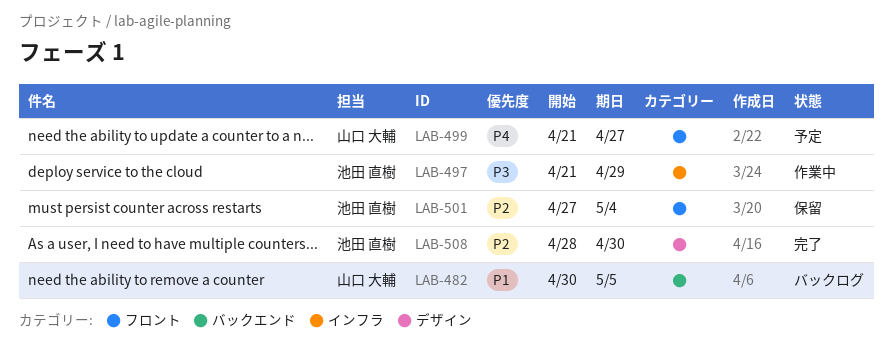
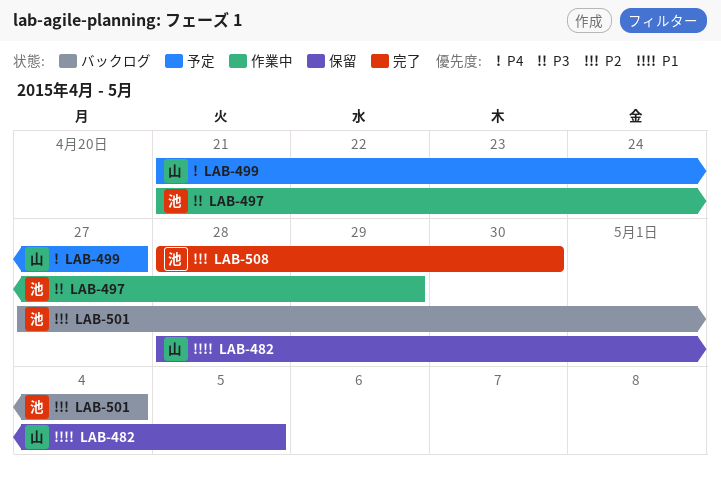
LAB-482, status: バックログ -> 保留
LAB-482, start: Apr 30 -> Apr 28
LAB-501, status: 保留 -> バックログ

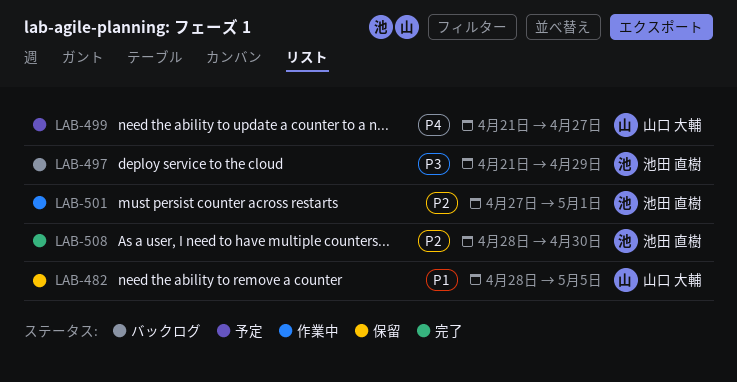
LAB-497, status: 作業中 -> バックログ
LAB-501, status: バックログ -> 作業中
LAB-501, due: May 4 -> May 1

